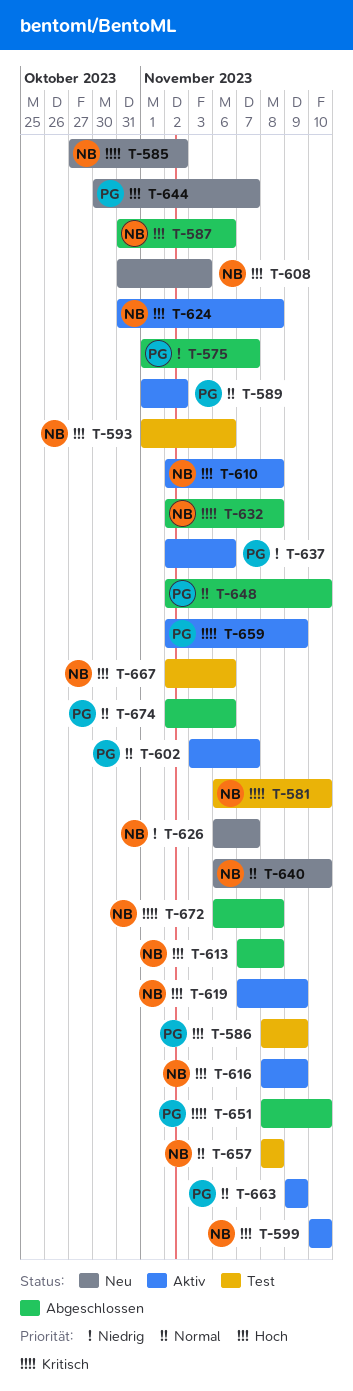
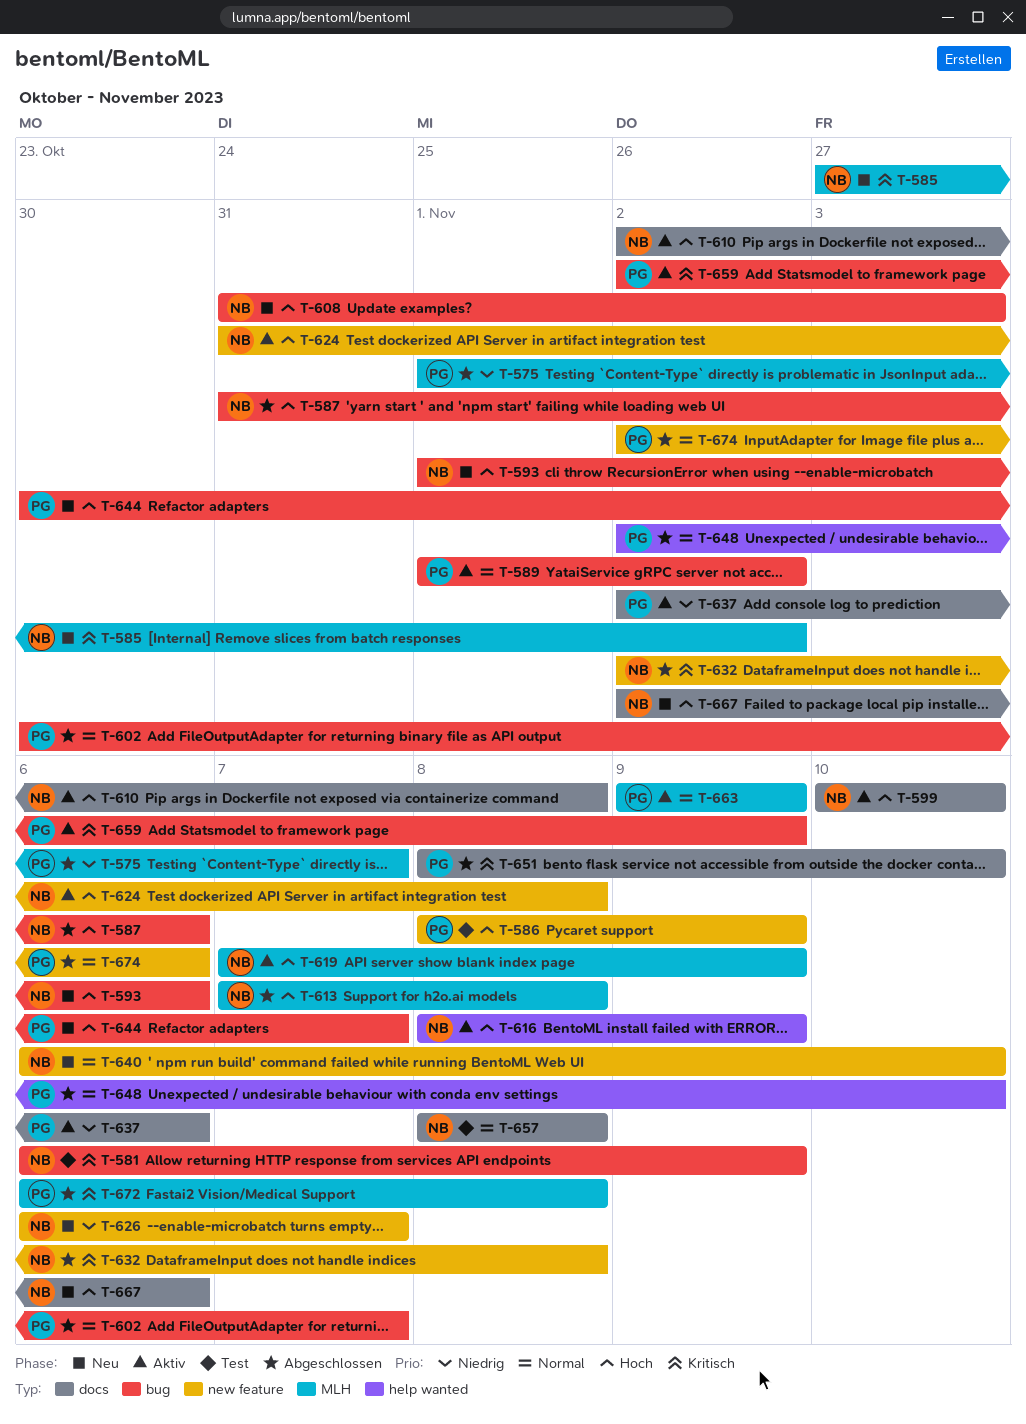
T-581, due: Nov 10 -> Nov 9
T-593, status: Test -> Neu
T-602, status: Aktiv -> Abgeschlossen
T-602, start: Nov 3 -> Oct 30
T-667, status: Test -> Neu
T-672, owner: NB -> PG

